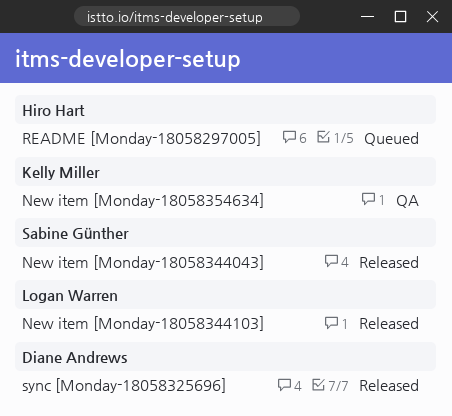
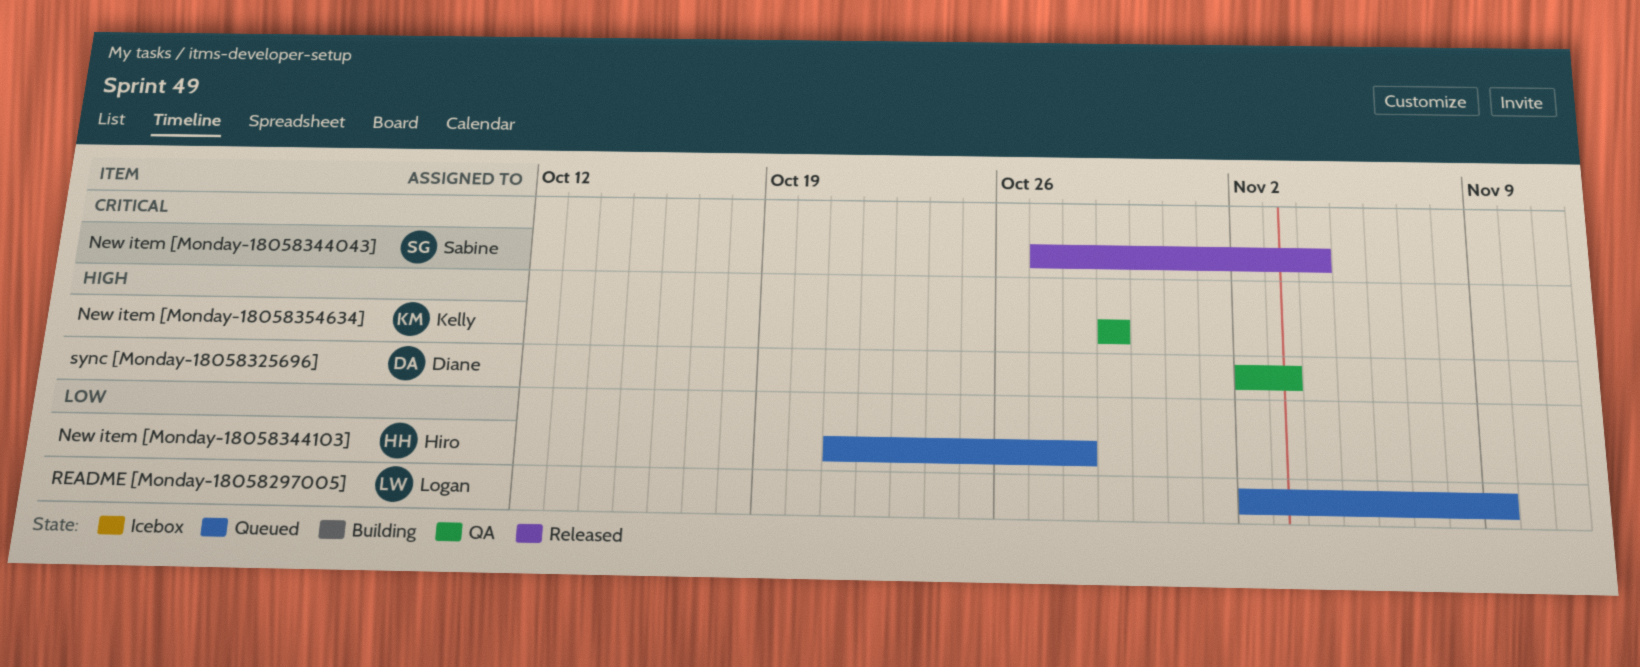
New item [Monday-18058344103], status: Released -> Queued
New item [Monday-18058344103], owner: Logan Warren -> Hiro Hart
README [Monday-18058297005], owner: Hiro Hart -> Logan Warren
sync [Monday-18058325696], status: Released -> QA

